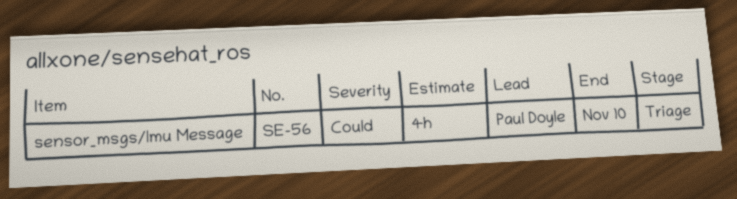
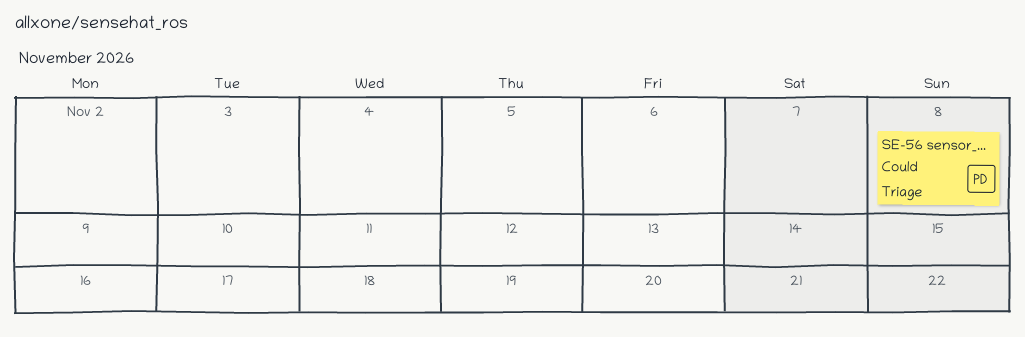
SE-56, due: Nov 10 -> Nov 8

